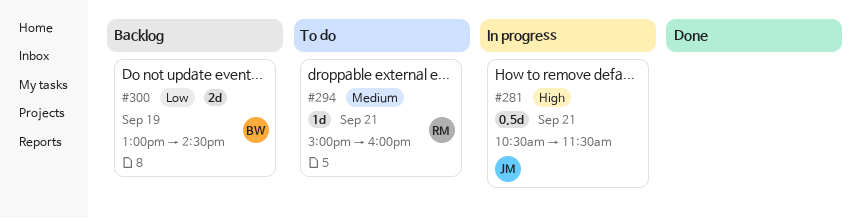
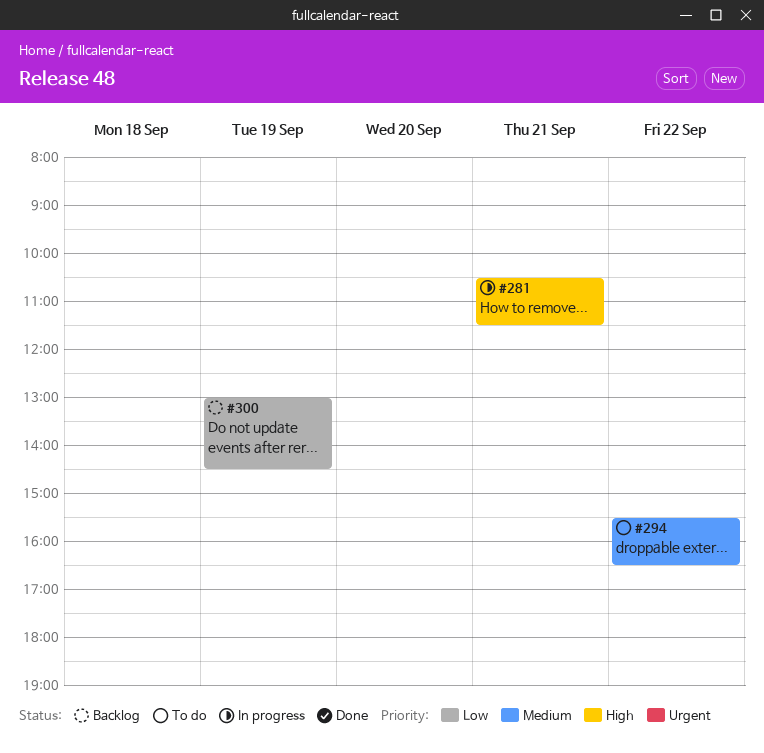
#294, day: Sep 21 -> Sep 22
#294, begins: 15:00 -> 15:30
#294, ends: 16:00 -> 16:30

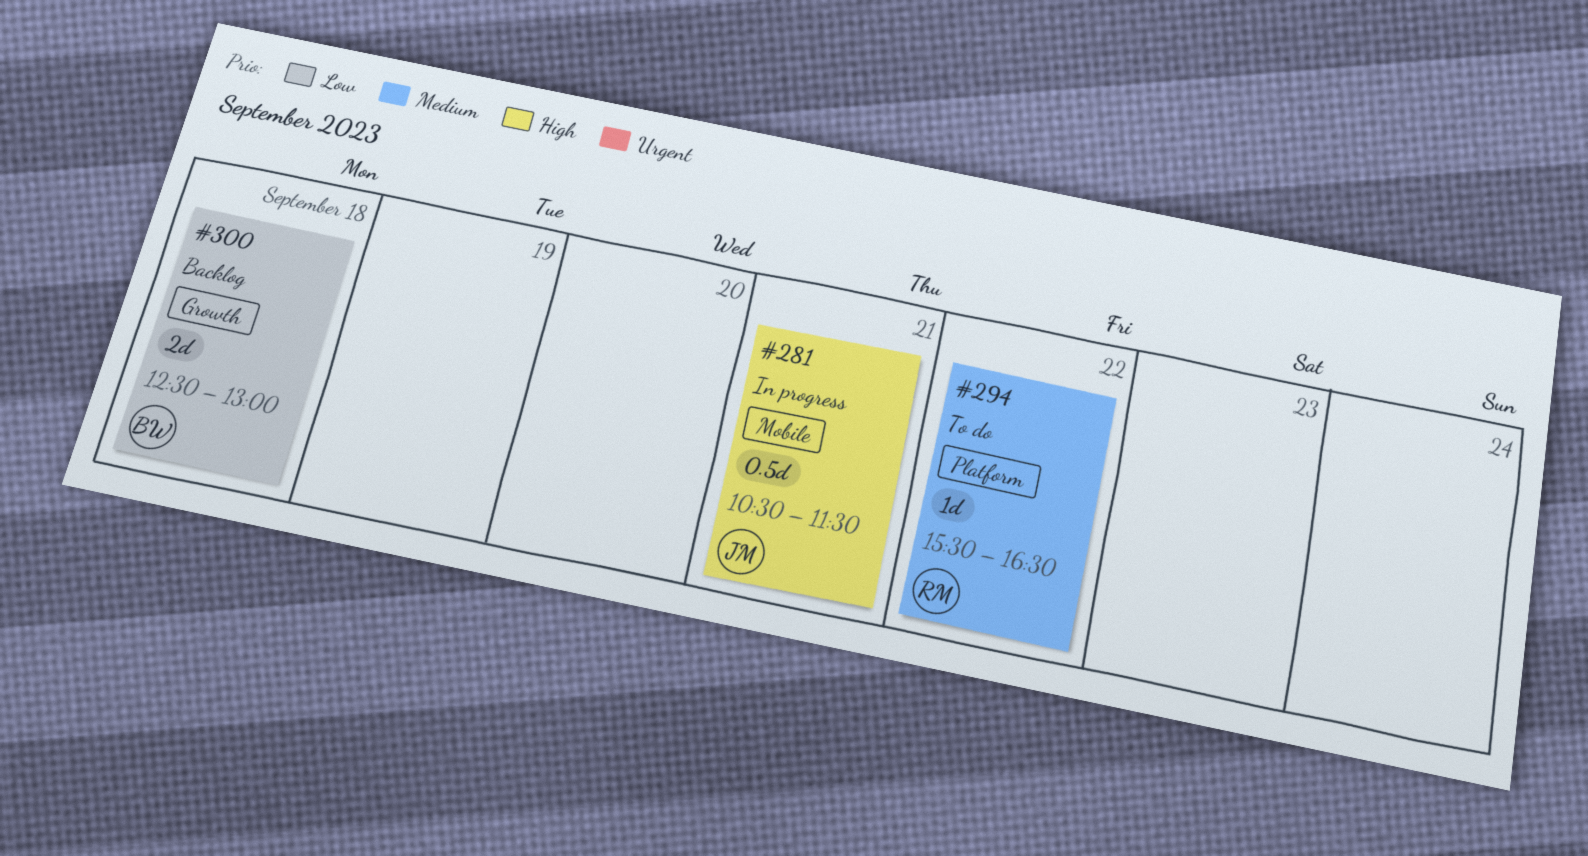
#300, day: Sep 19 -> Sep 18
#300, begins: 13:00 -> 12:30
#300, ends: 14:30 -> 13:00

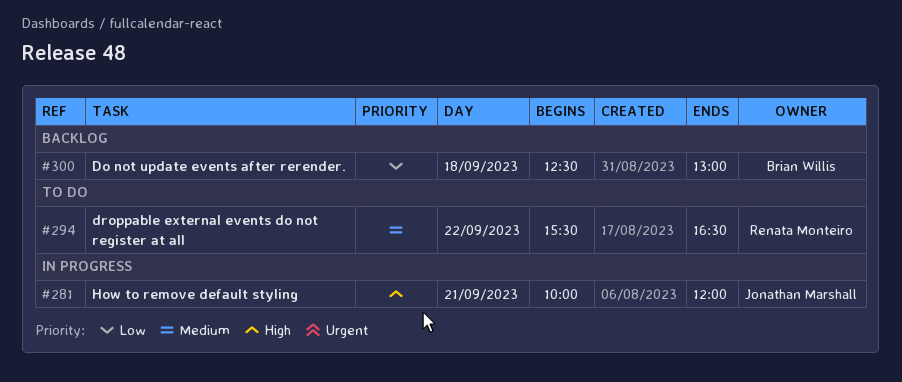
#281, begins: 10:30 -> 10:00
#281, ends: 11:30 -> 12:00

